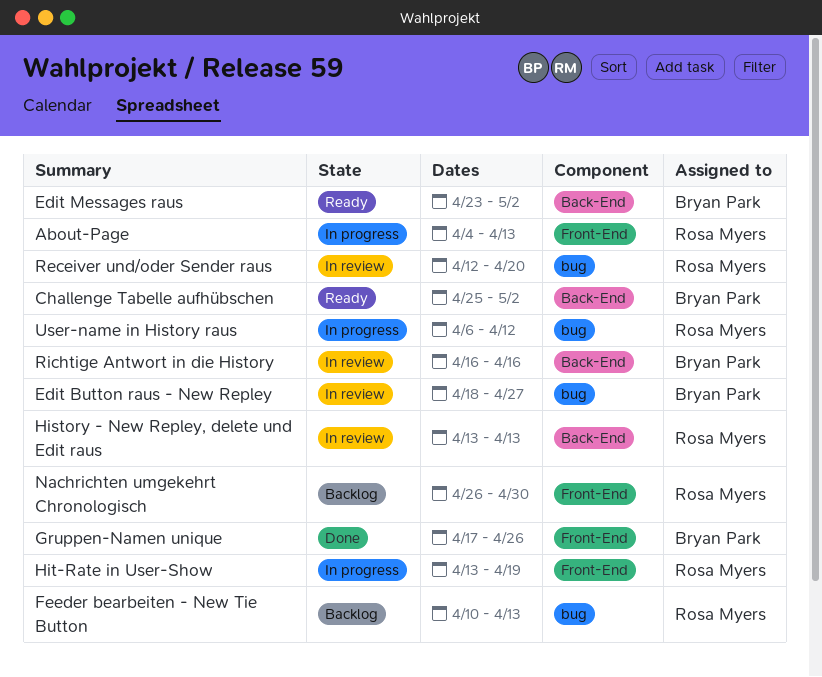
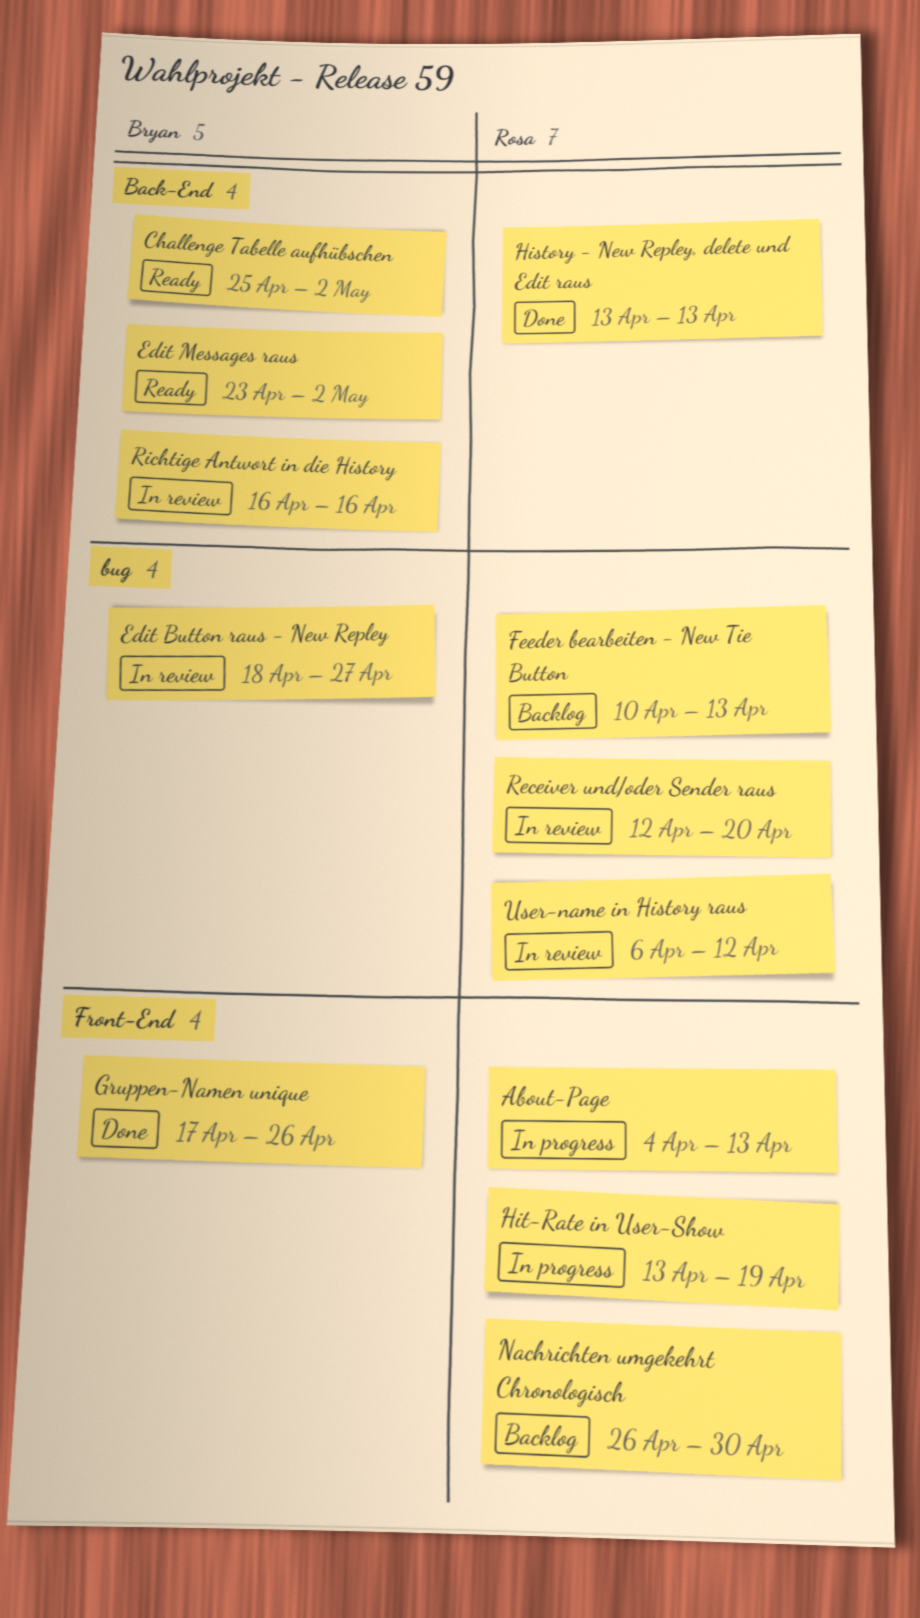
History - New Repley, delete und Edit raus, status: In review -> Done
User-name in History raus, status: In progress -> In review

